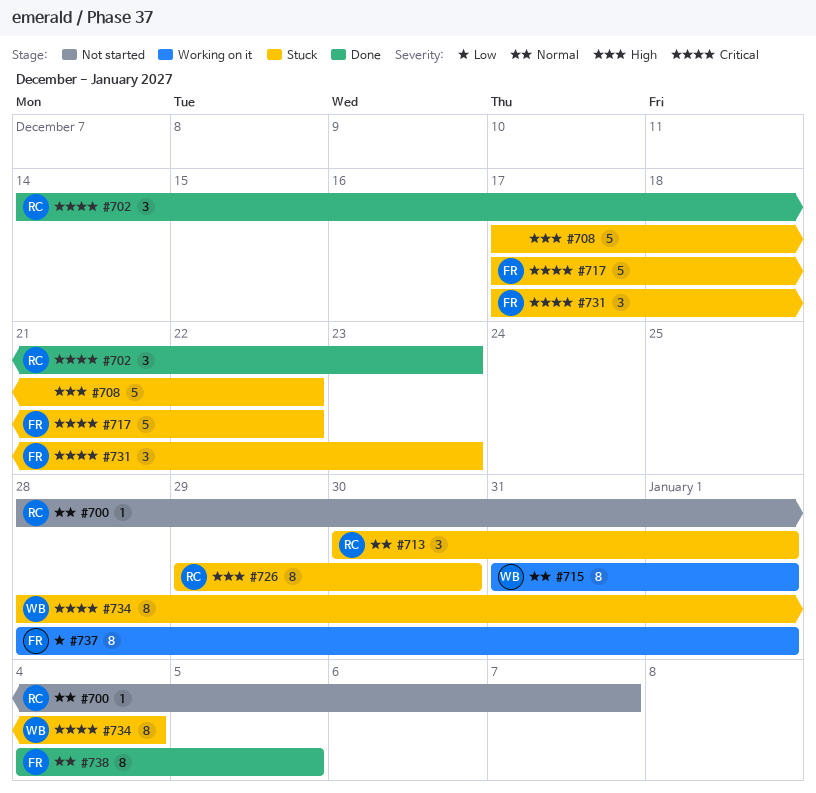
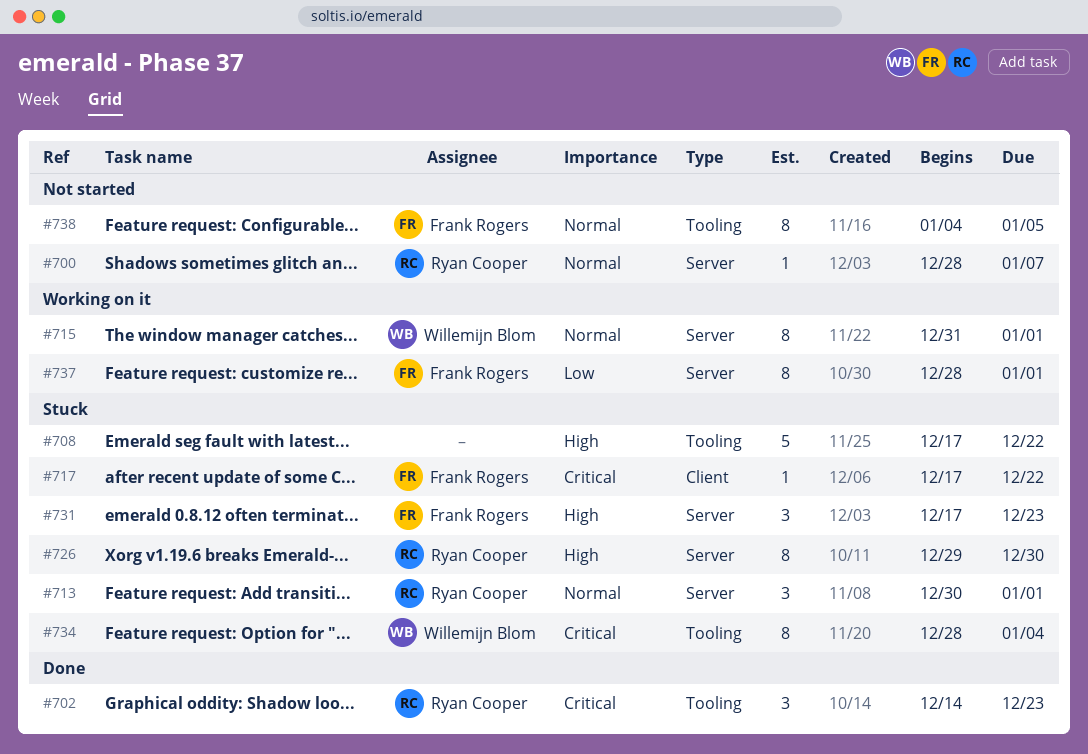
#717, estimate: 5 -> 1
#731, priority: Critical -> High
#738, status: Done -> Not started

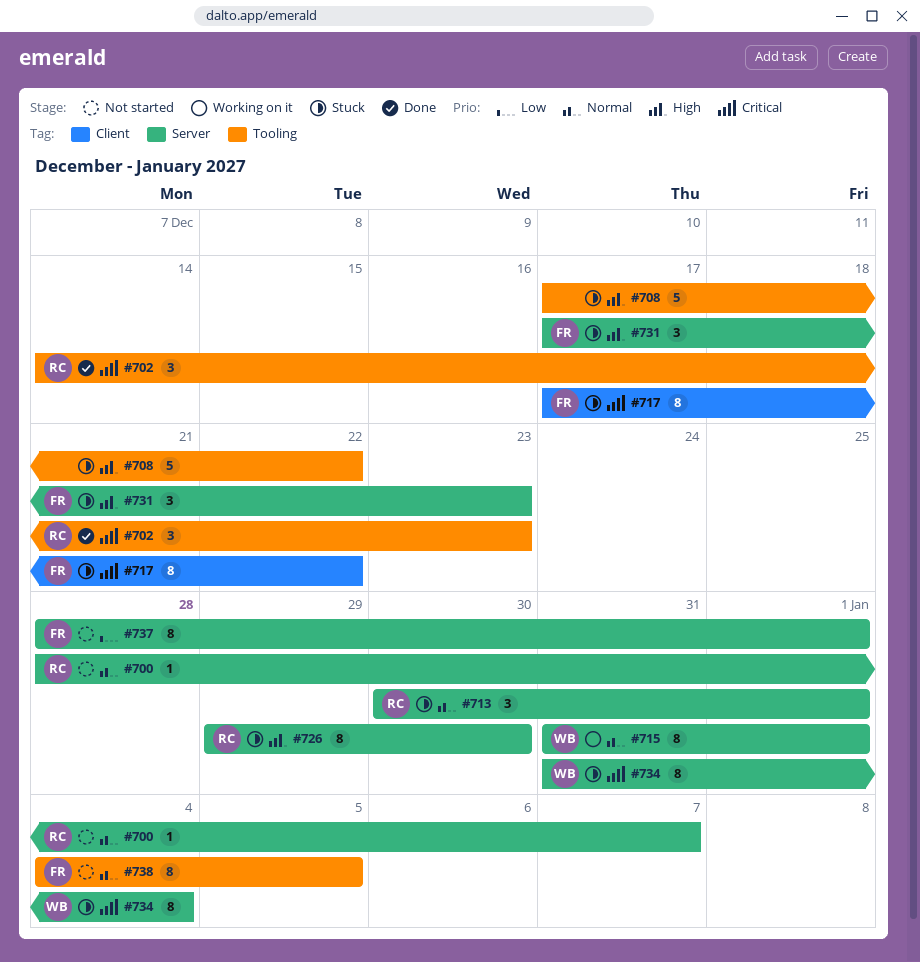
#717, estimate: 1 -> 8
#734, label: Tooling -> Server
#734, start: Dec 28 -> Dec 31
#737, status: Working on it -> Not started

